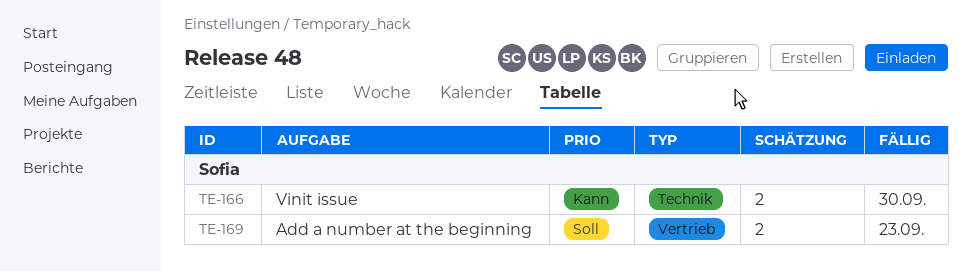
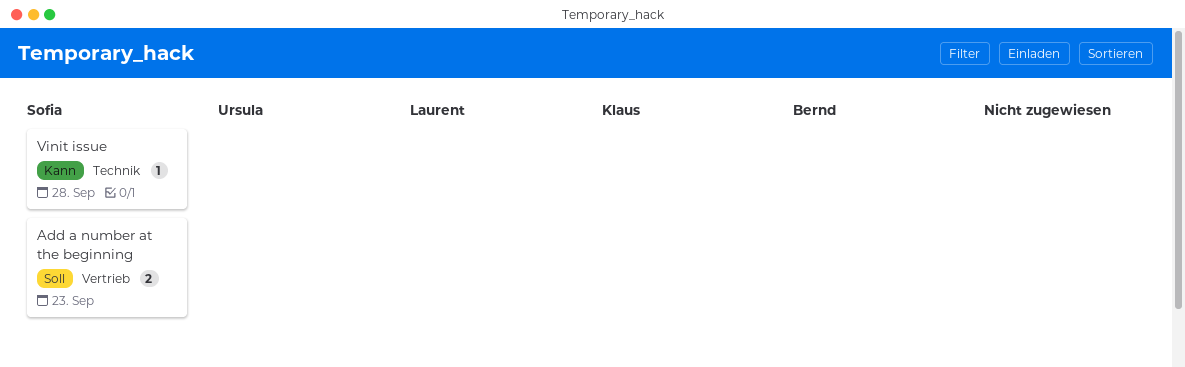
Vinit issue, estimate: 2 -> 1
Vinit issue, due: Sep 30 -> Sep 28

